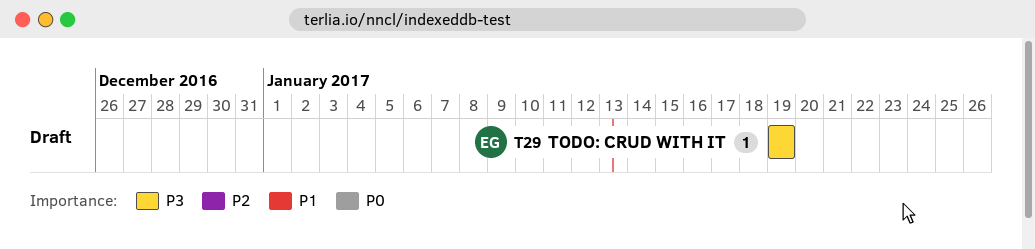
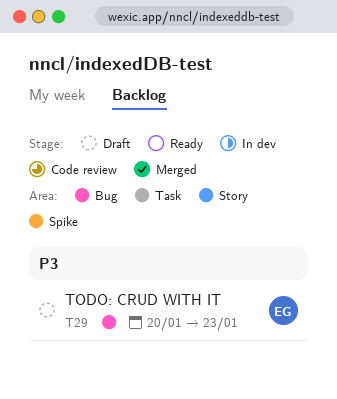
T29, start: Jan 19 -> Jan 20
T29, due: Jan 19 -> Jan 23

